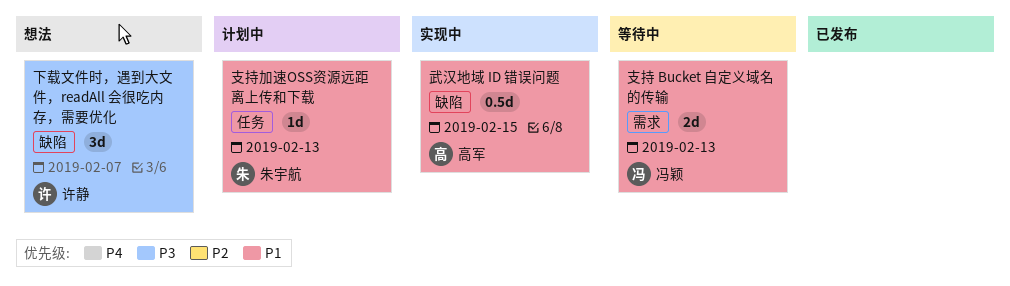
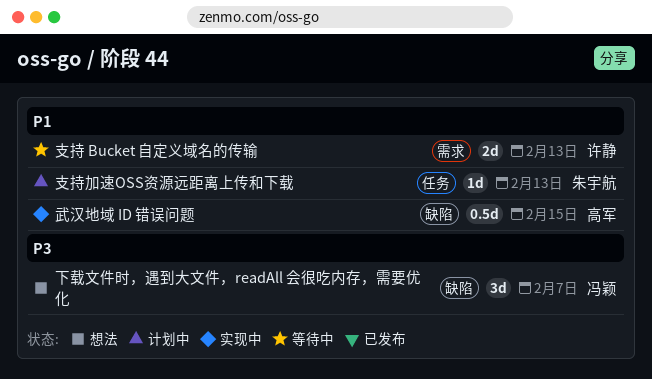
下载文件时，遇到大文件，readAll 会很吃内存，需要优化, owner: 许静 -> 冯颖
支持 Bucket 自定义域名的传输, owner: 冯颖 -> 许静

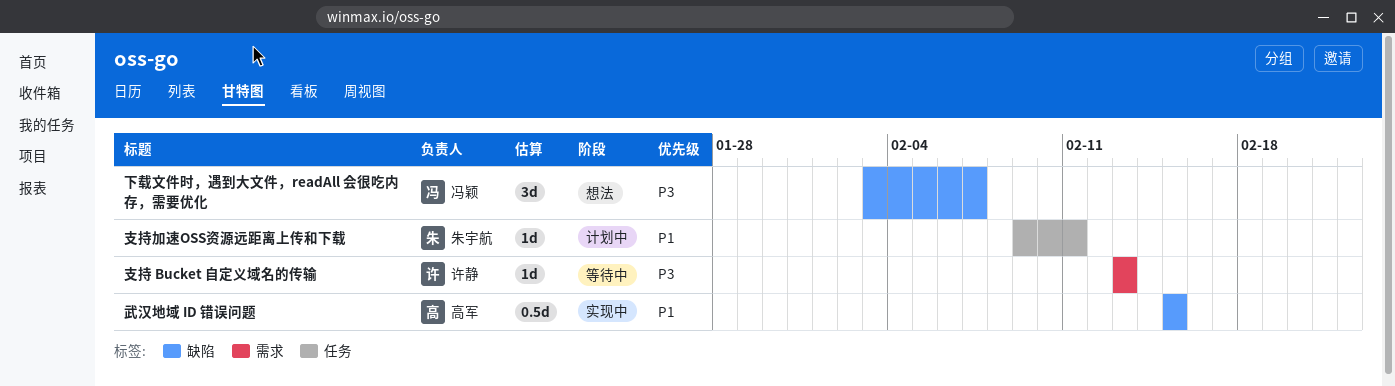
支持 Bucket 自定义域名的传输, priority: P1 -> P3
支持 Bucket 自定义域名的传输, estimate: 2d -> 1d
支持加速OSS资源远距离上传和下载, due: Feb 13 -> Feb 11

